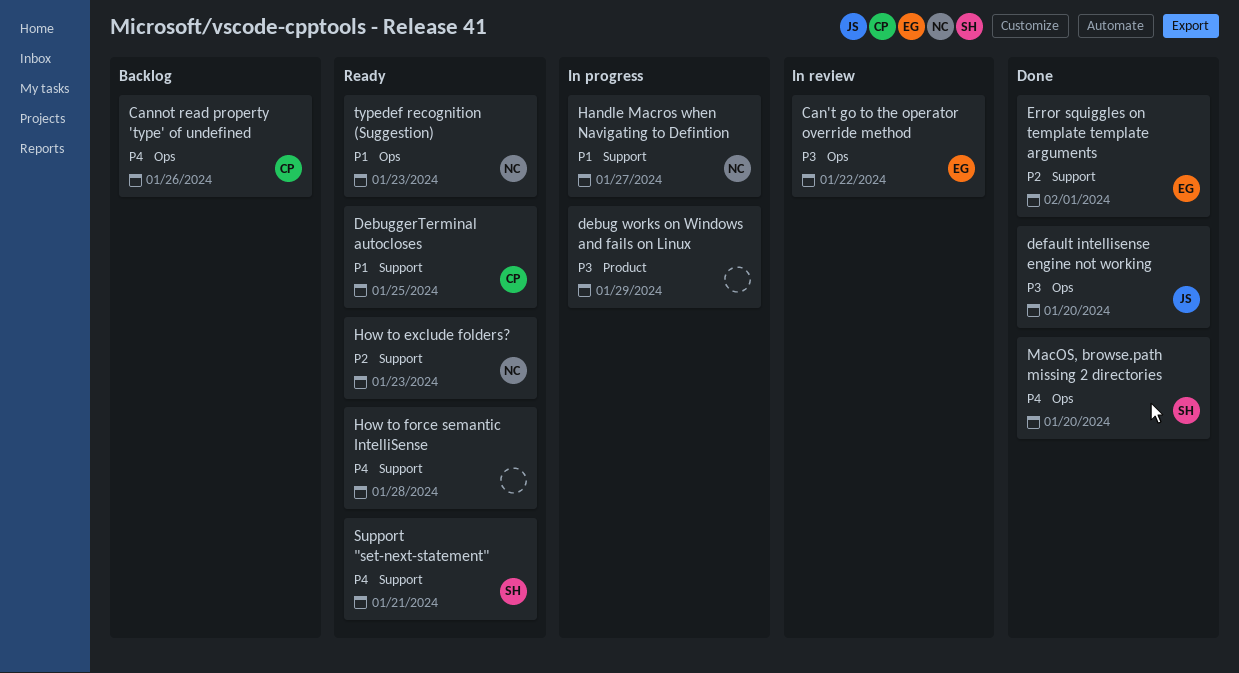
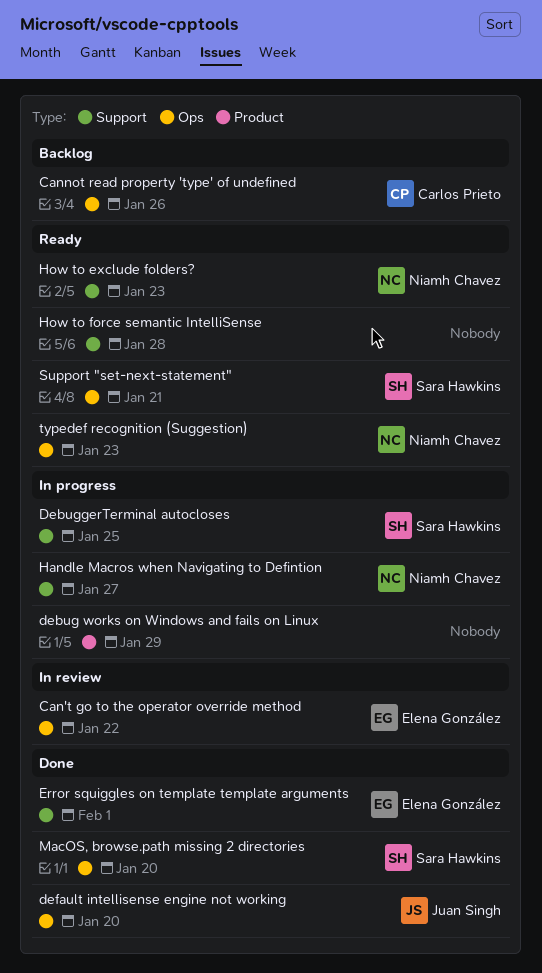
DebuggerTerminal autocloses, status: Ready -> In progress
DebuggerTerminal autocloses, owner: Carlos Prieto -> Sara Hawkins
Support "set-next-statement", label: Support -> Ops

